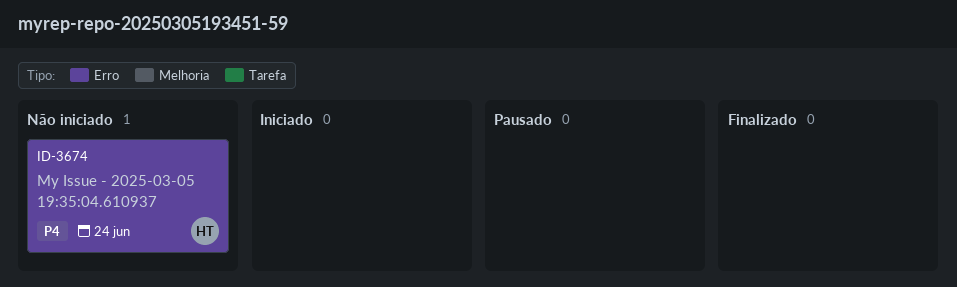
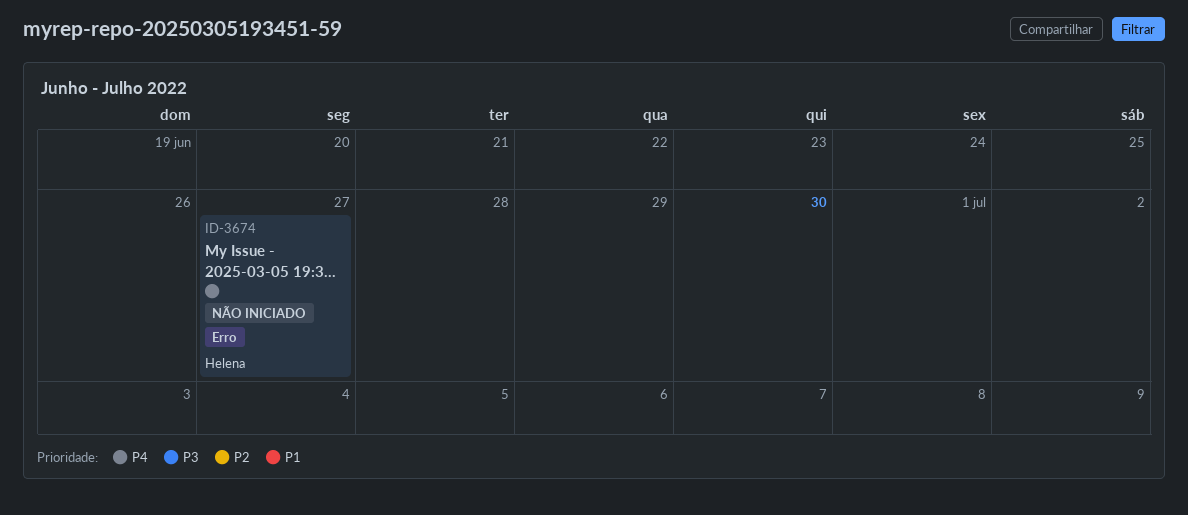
ID-3674, due: Jun 24 -> Jun 27

